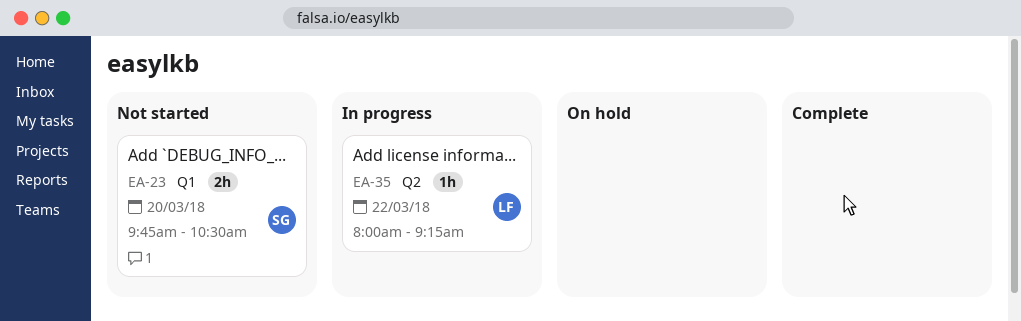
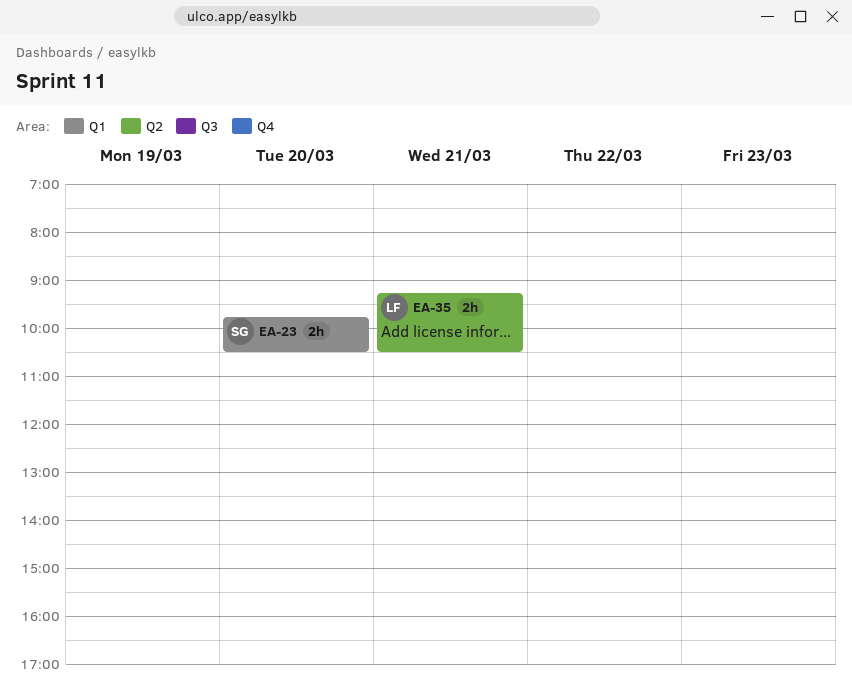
EA-35, estimate: 1h -> 2h
EA-35, day: Mar 22 -> Mar 21
EA-35, begins: 08:00 -> 09:15
EA-35, ends: 09:15 -> 10:30

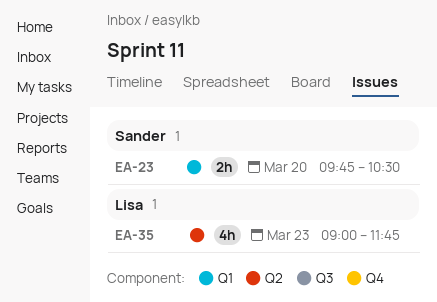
EA-35, estimate: 2h -> 4h
EA-35, day: Mar 21 -> Mar 23
EA-35, begins: 09:15 -> 09:00
EA-35, ends: 10:30 -> 11:45

